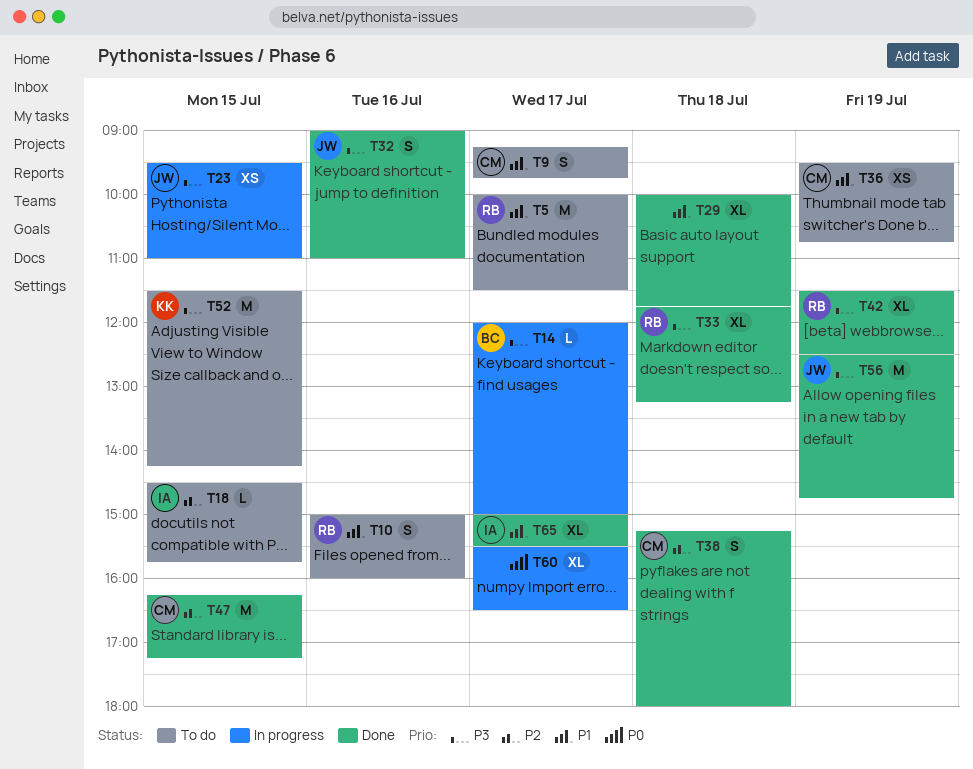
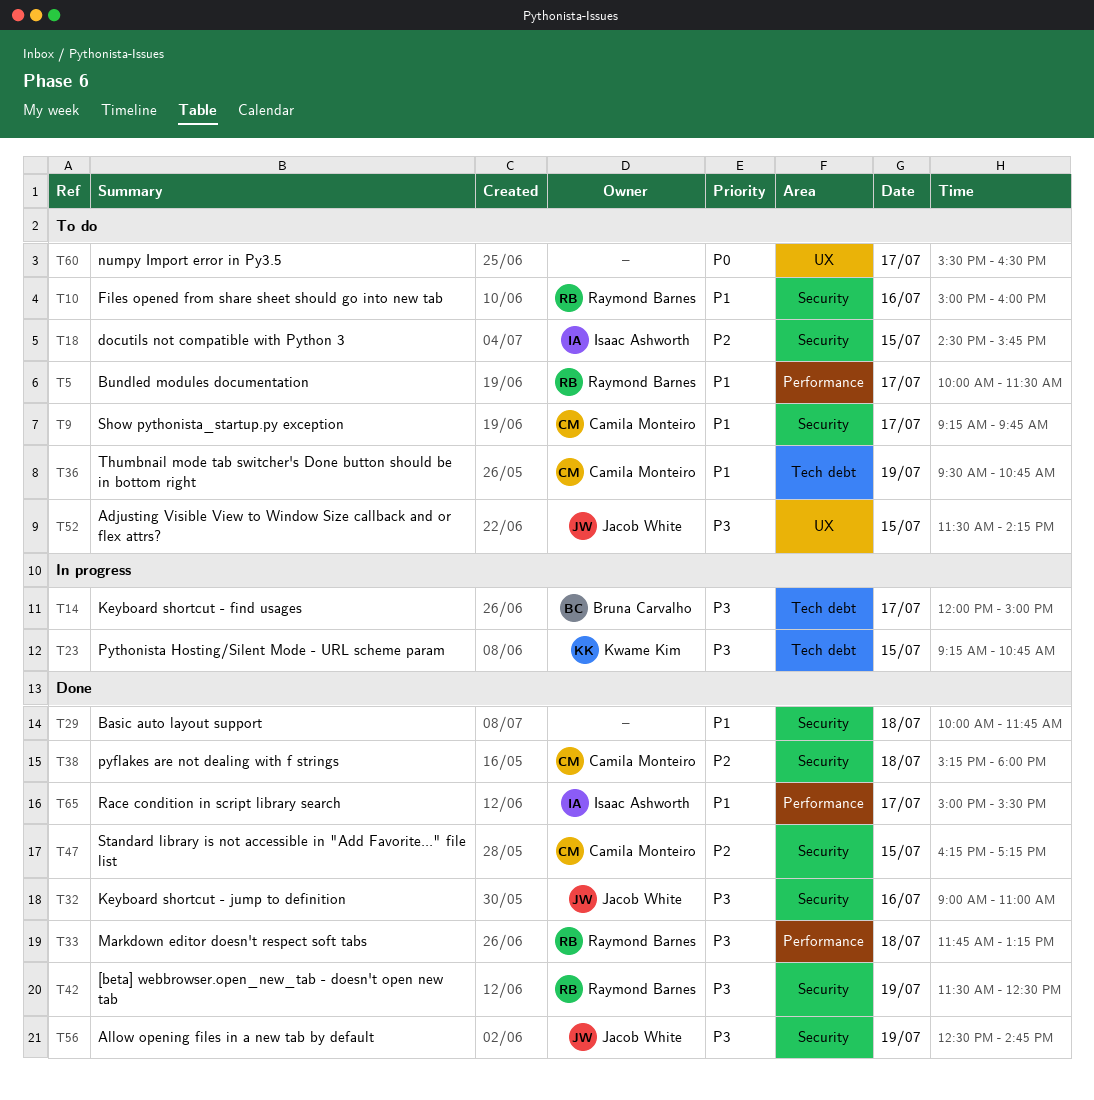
T23, owner: Jacob White -> Kwame Kim
T23, begins: 09:30 -> 09:15
T23, ends: 11:00 -> 10:45
T52, owner: Kwame Kim -> Jacob White
T60, status: In progress -> To do

